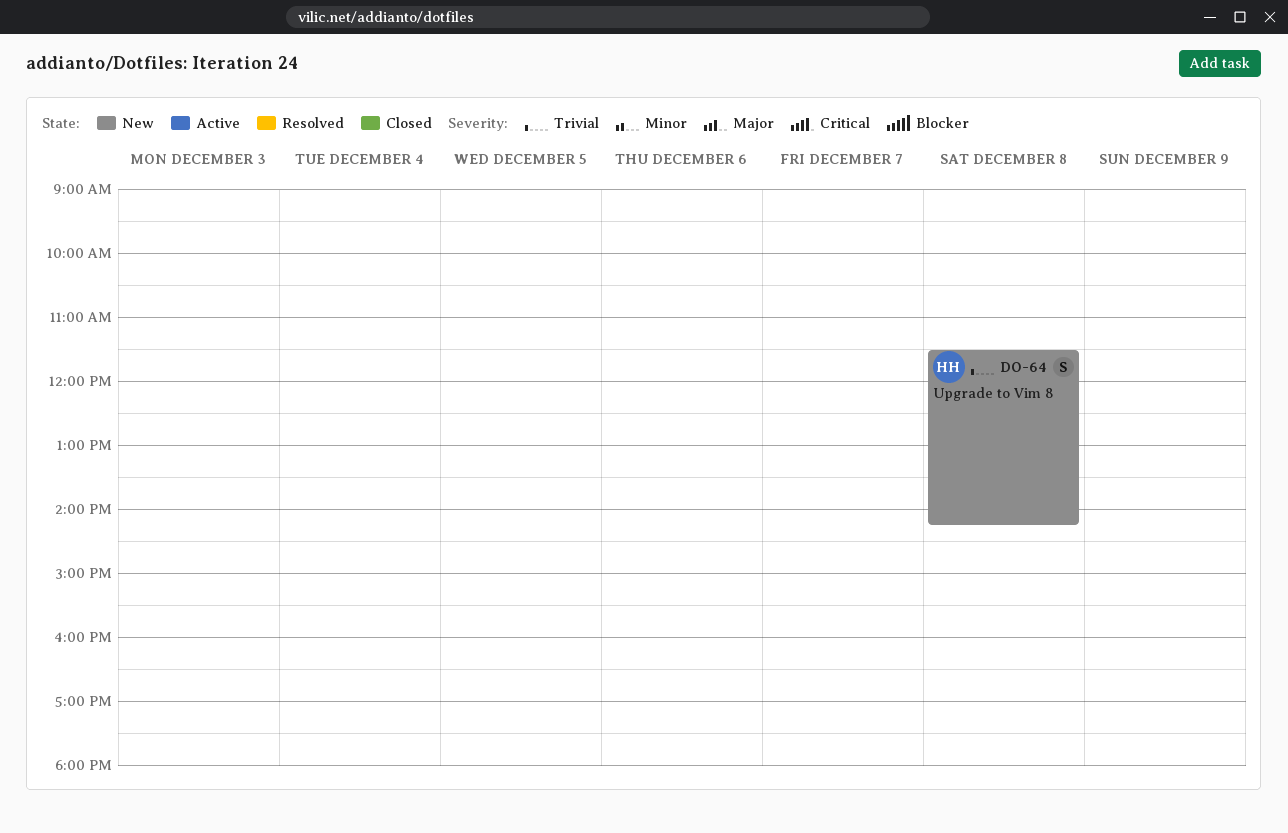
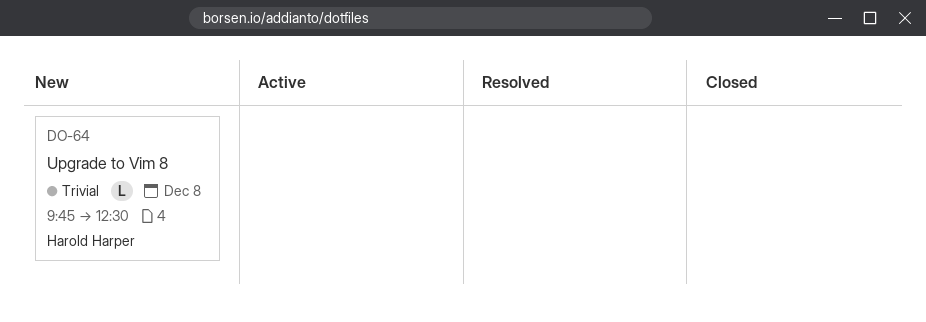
DO-64, estimate: S -> L
DO-64, begins: 11:30 -> 09:45
DO-64, ends: 14:15 -> 12:30

